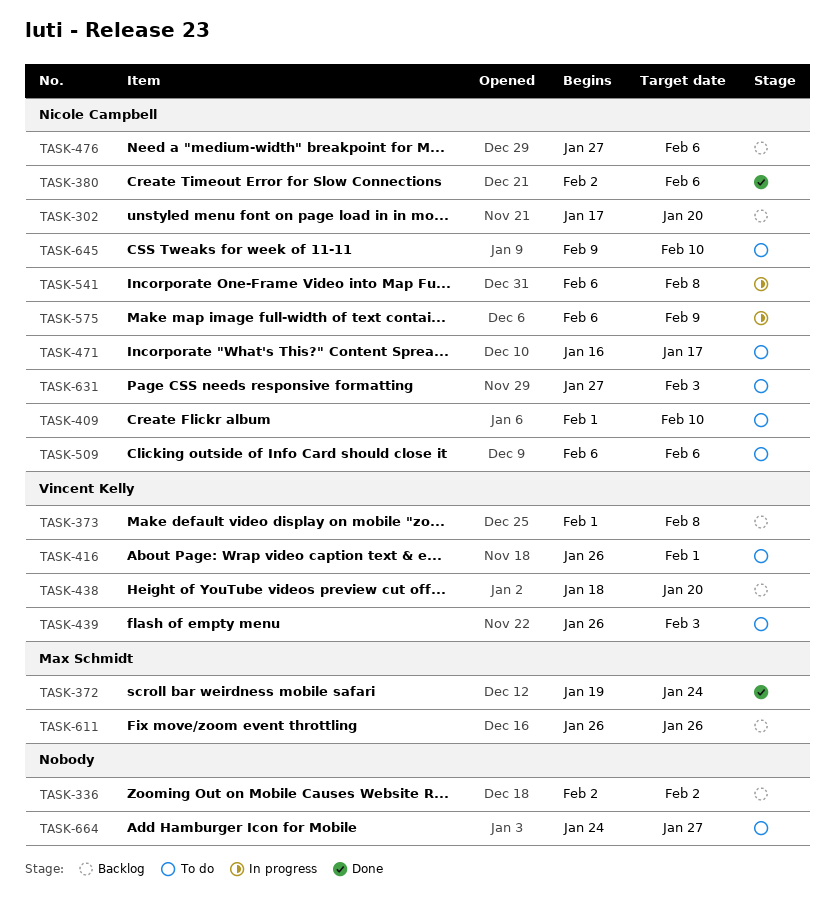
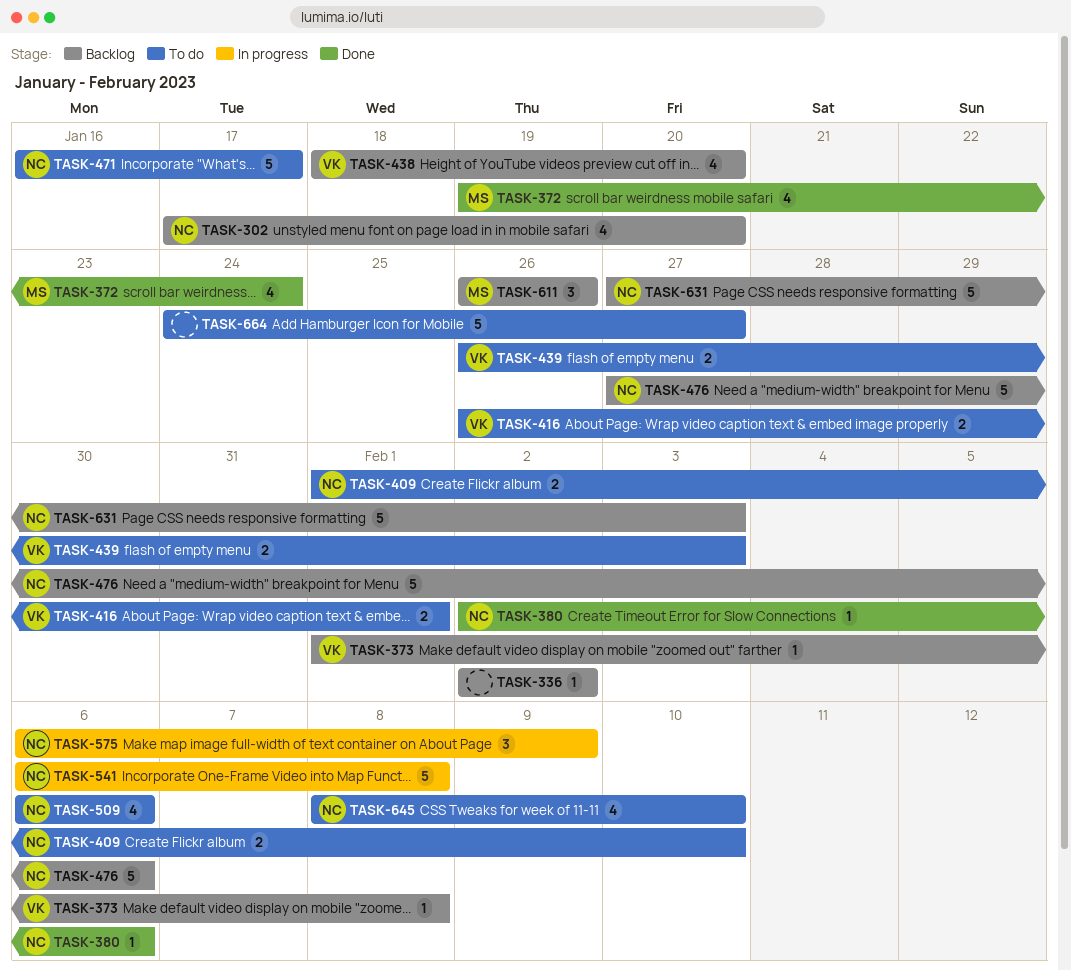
TASK-631, status: To do -> Backlog
TASK-645, start: Feb 9 -> Feb 8

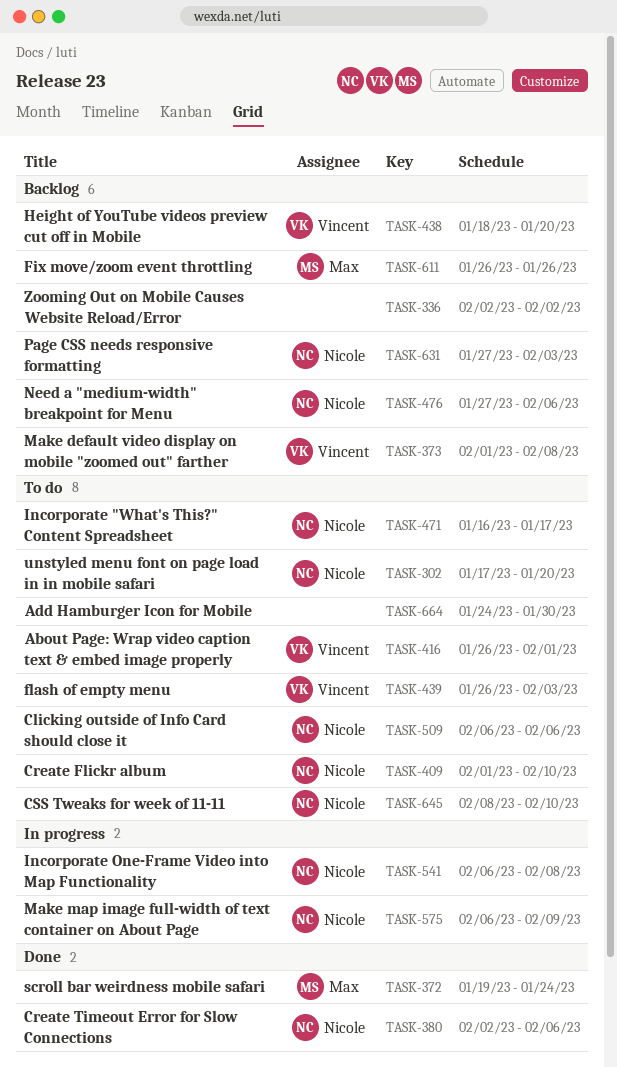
TASK-302, status: Backlog -> To do
TASK-664, due: Jan 27 -> Jan 30

